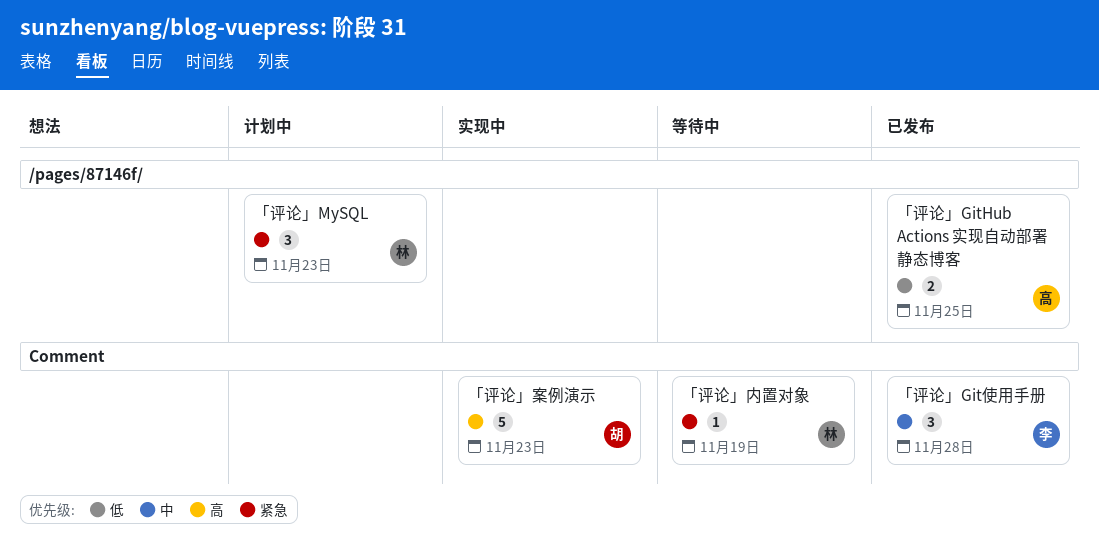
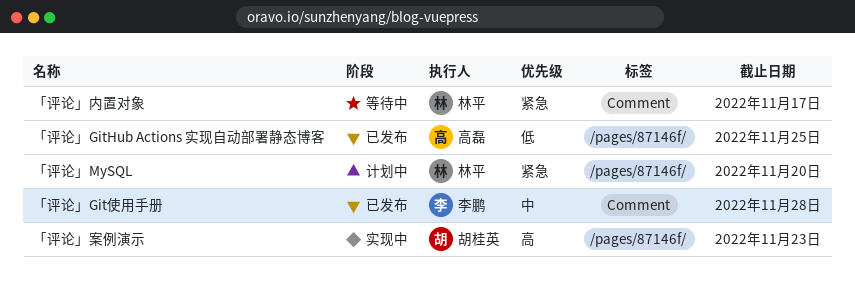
「评论」MySQL, due: Nov 23 -> Nov 20
「评论」内置对象, due: Nov 19 -> Nov 17
「评论」案例演示, label: Comment -> /pages/87146f/

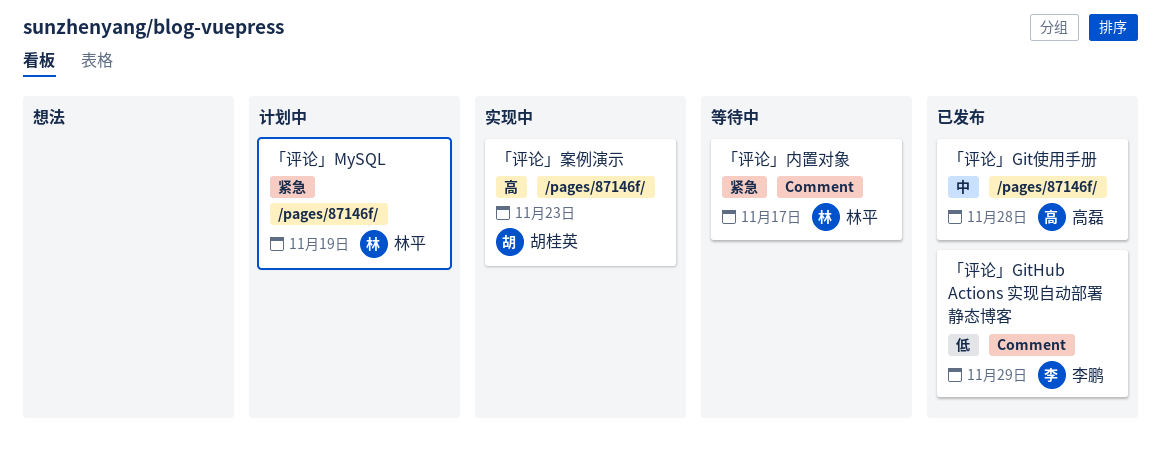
「评论」GitHub Actions 实现自动部署静态博客, owner: 高磊 -> 李鹏
「评论」GitHub Actions 实现自动部署静态博客, label: /pages/87146f/ -> Comment
「评论」GitHub Actions 实现自动部署静态博客, due: Nov 25 -> Nov 29
「评论」Git使用手册, owner: 李鹏 -> 高磊
「评论」Git使用手册, label: Comment -> /pages/87146f/
「评论」MySQL, due: Nov 20 -> Nov 19

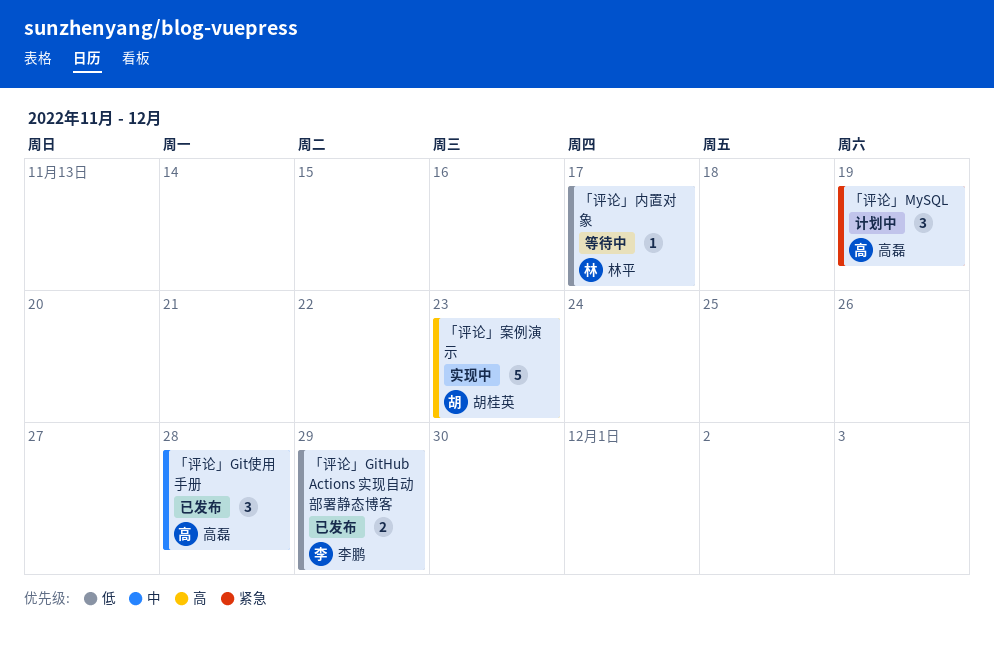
「评论」MySQL, owner: 林平 -> 高磊
「评论」内置对象, priority: 紧急 -> 低

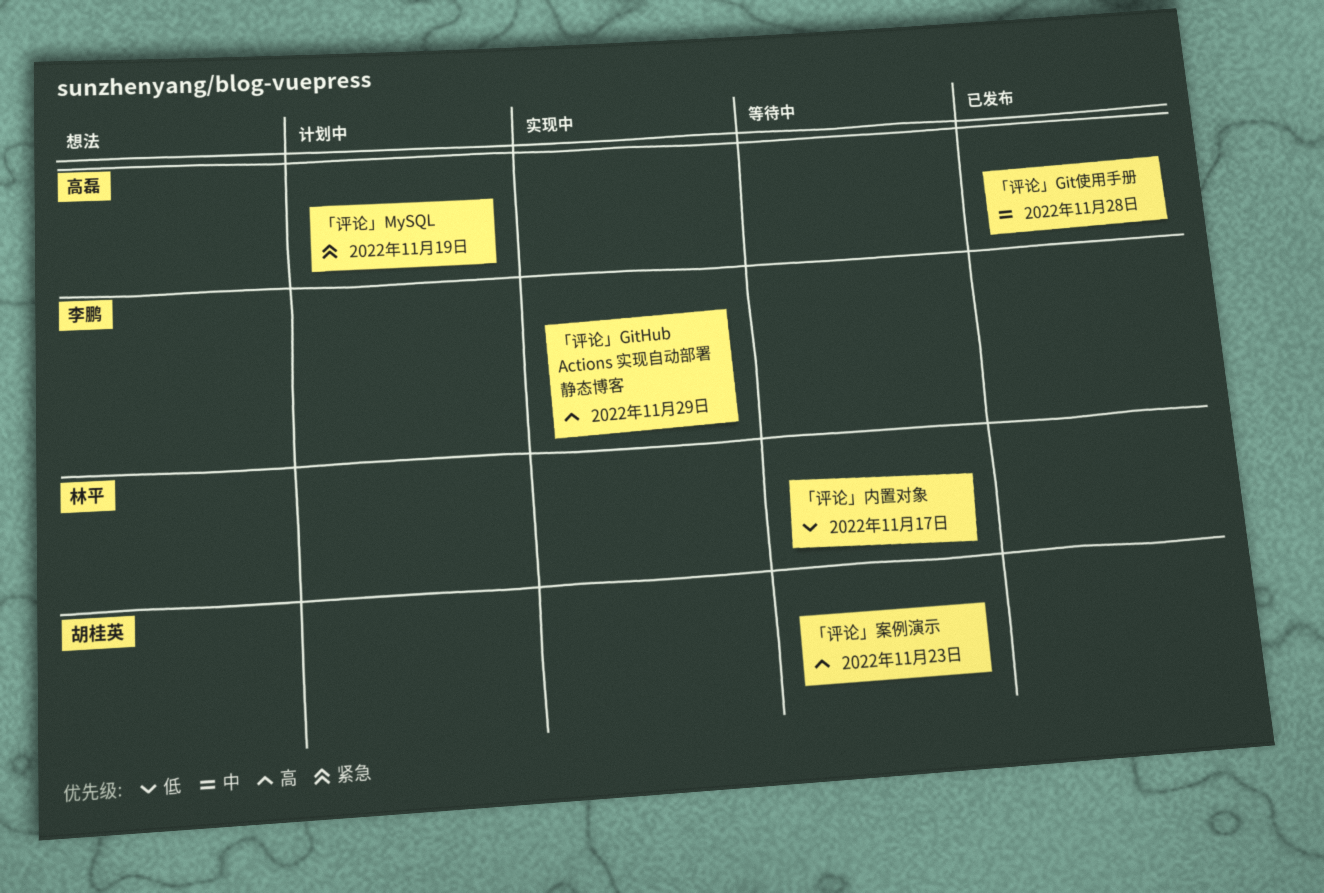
「评论」GitHub Actions 实现自动部署静态博客, status: 已发布 -> 实现中
「评论」GitHub Actions 实现自动部署静态博客, priority: 低 -> 高
「评论」案例演示, status: 实现中 -> 等待中

